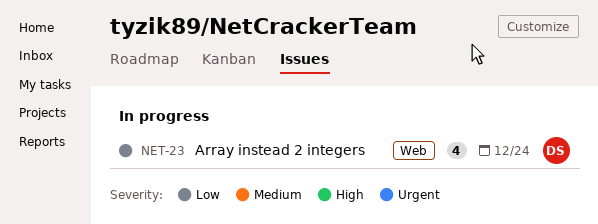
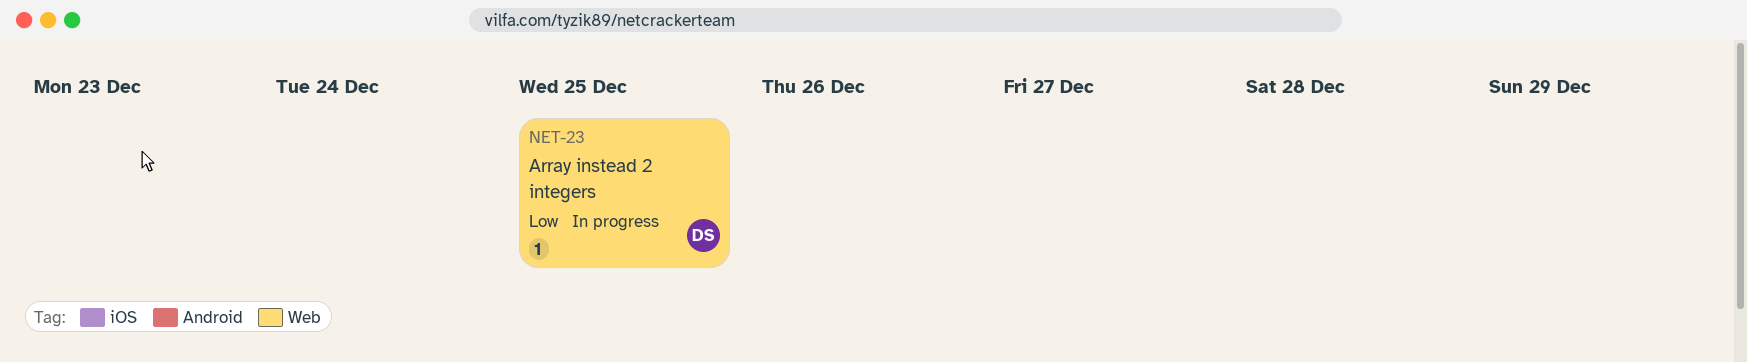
NET-23, estimate: 4 -> 1
NET-23, due: Dec 24 -> Dec 25

